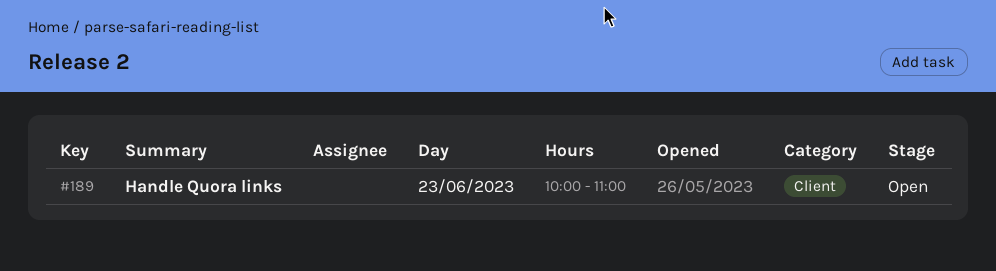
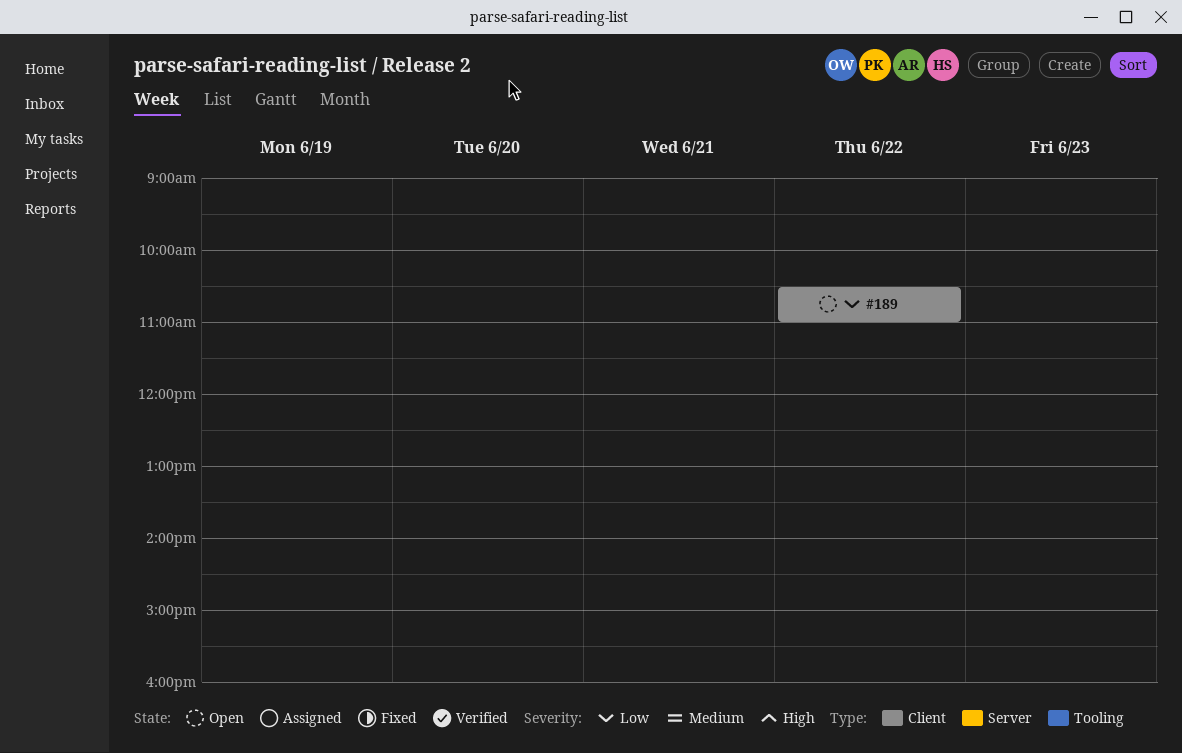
#189, day: Jun 23 -> Jun 22
#189, begins: 10:00 -> 10:30

